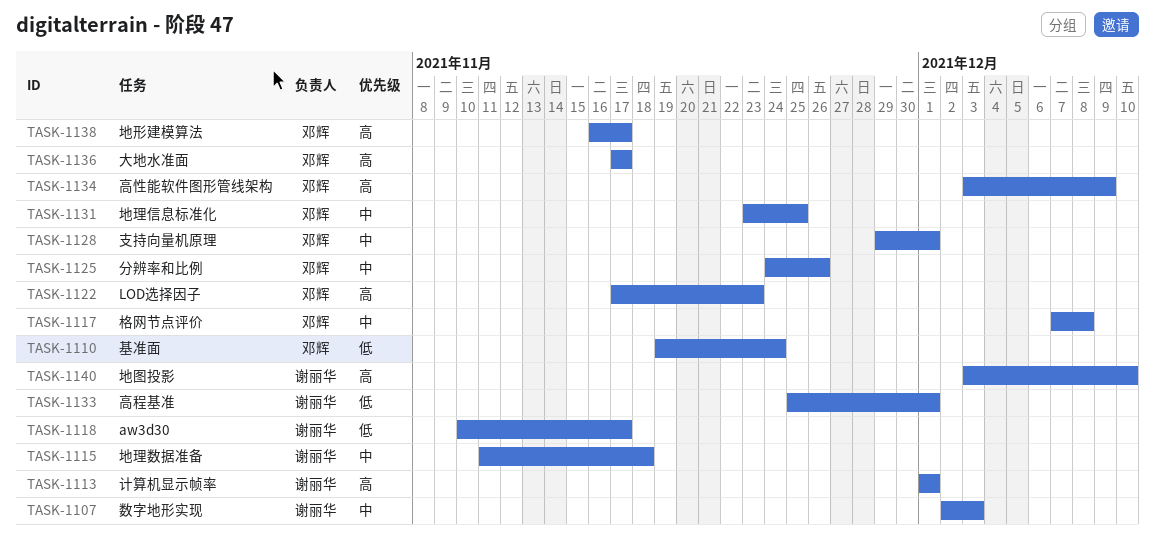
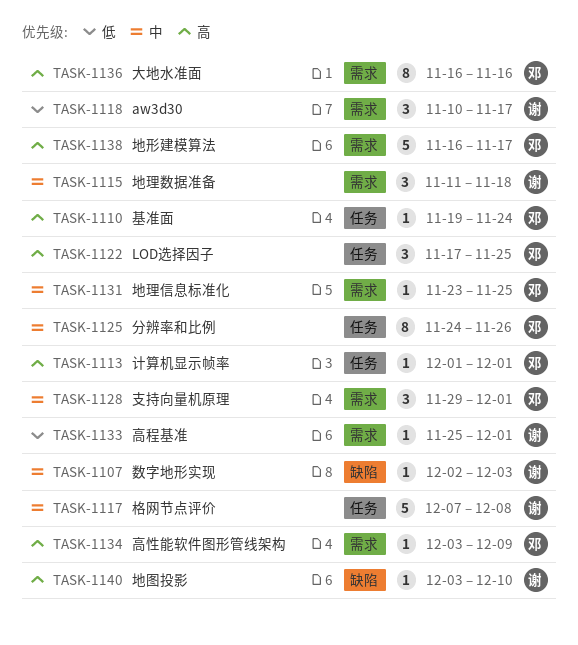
TASK-1110, priority: 低 -> 高
TASK-1113, owner: 谢丽华 -> 邓辉
TASK-1117, owner: 邓辉 -> 谢丽华
TASK-1122, due: Nov 23 -> Nov 25
TASK-1136, start: Nov 17 -> Nov 16
TASK-1136, due: Nov 17 -> Nov 16

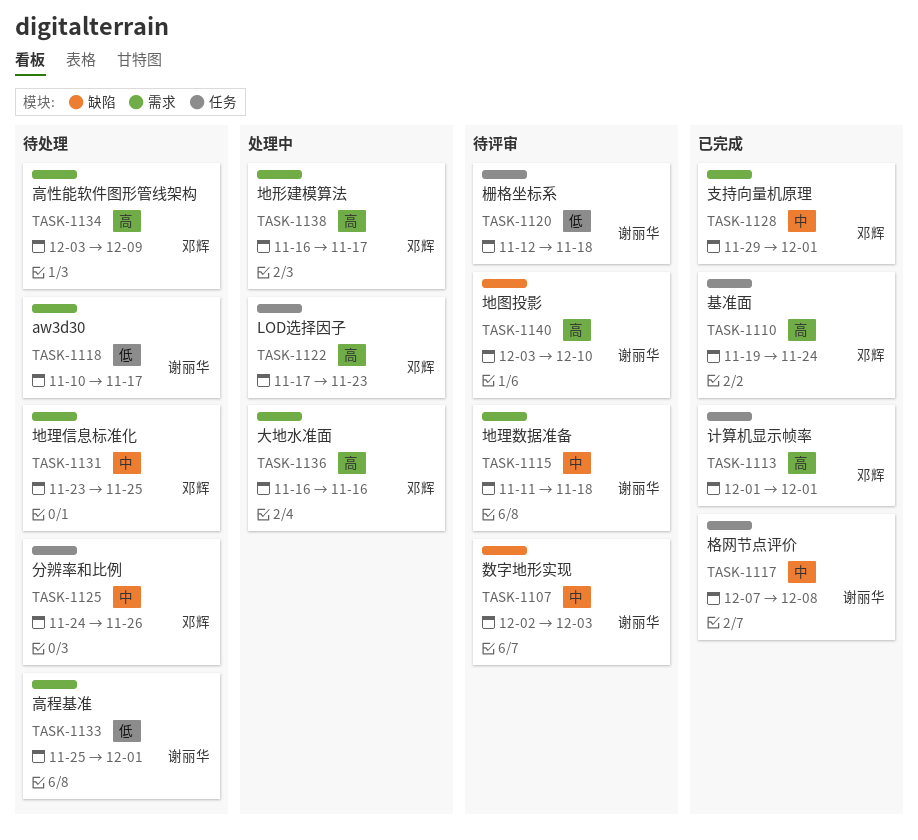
TASK-1120: none -> present
TASK-1122, due: Nov 25 -> Nov 23

